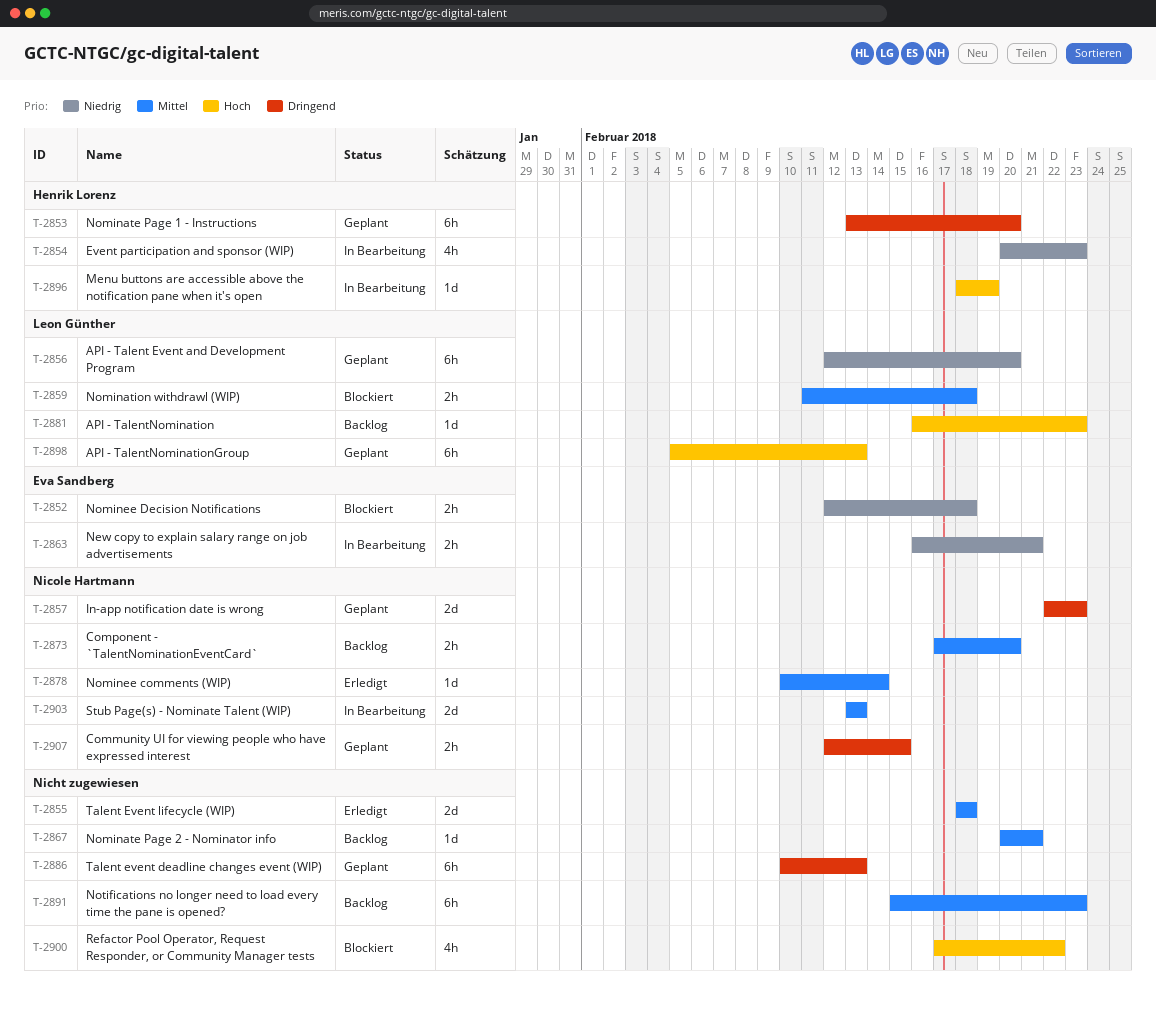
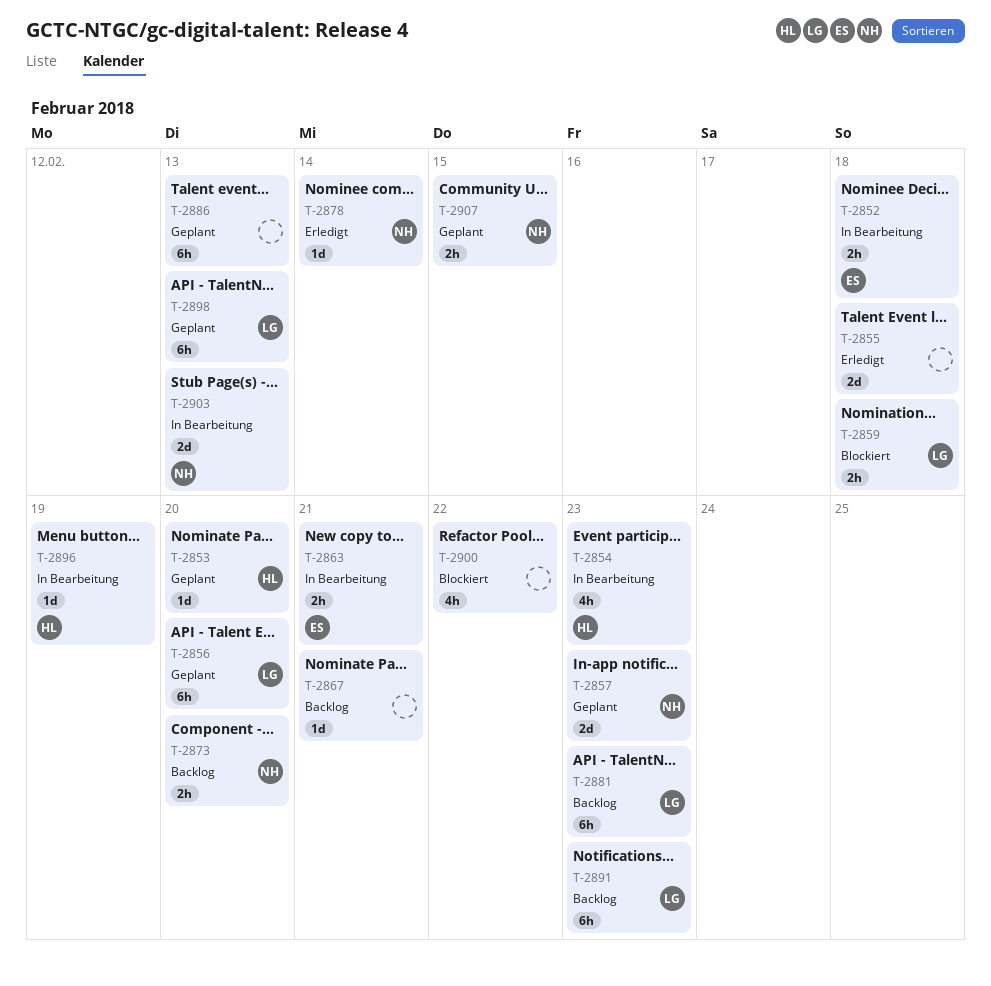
T-2852, status: Blockiert -> In Bearbeitung
T-2853, estimate: 6h -> 1d
T-2881, estimate: 1d -> 6h
T-2891, owner: none -> Leon Günther

